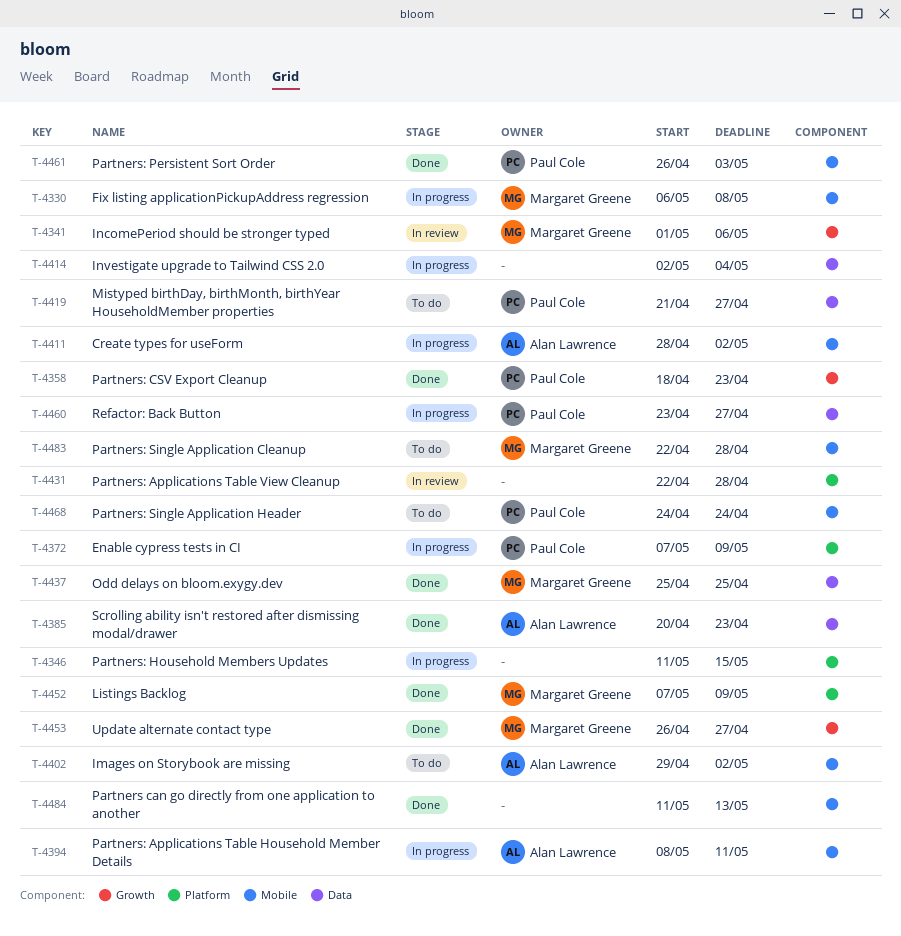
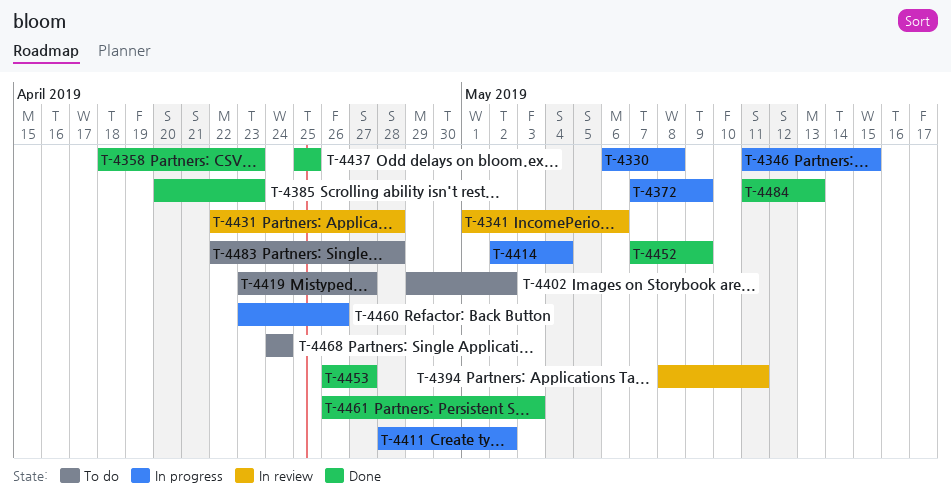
T-4394, status: In progress -> In review
T-4419, start: Apr 21 -> Apr 23
T-4460, due: Apr 27 -> Apr 26

